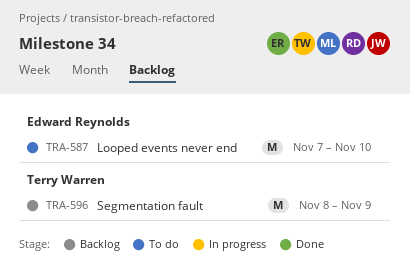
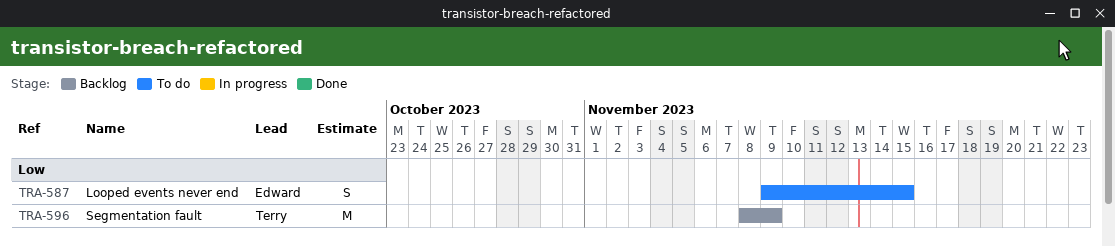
TRA-587, estimate: M -> S
TRA-587, start: Nov 7 -> Nov 9
TRA-587, due: Nov 10 -> Nov 15

